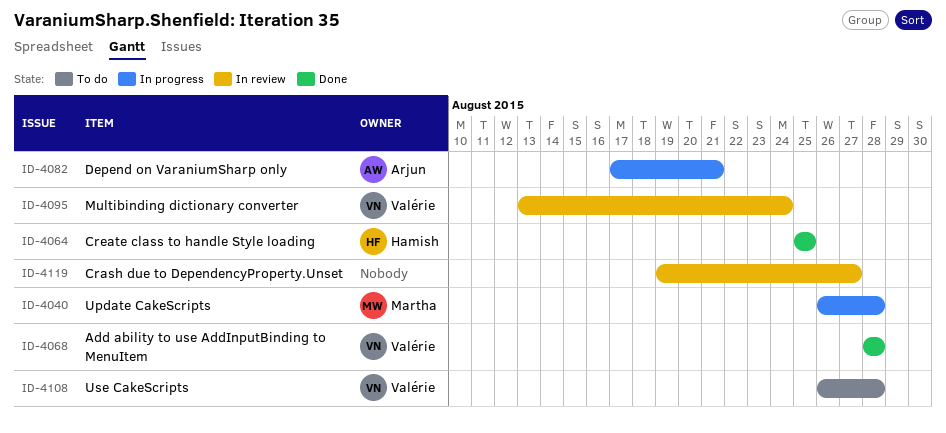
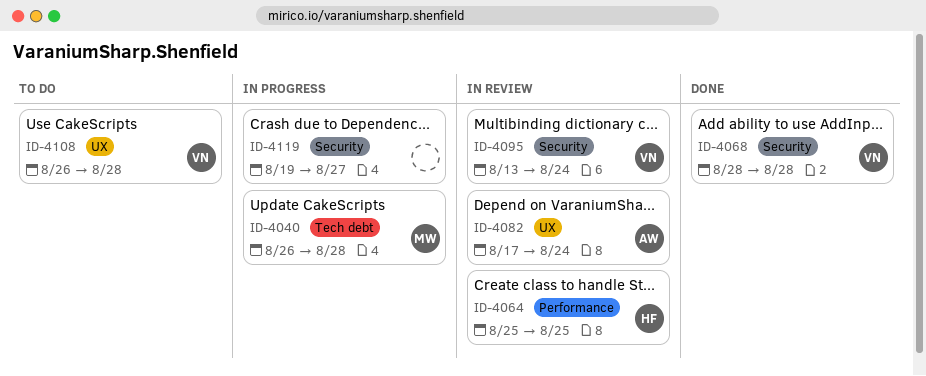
ID-4064, status: Done -> In review
ID-4082, status: In progress -> In review
ID-4082, due: Aug 21 -> Aug 24
ID-4119, status: In review -> In progress

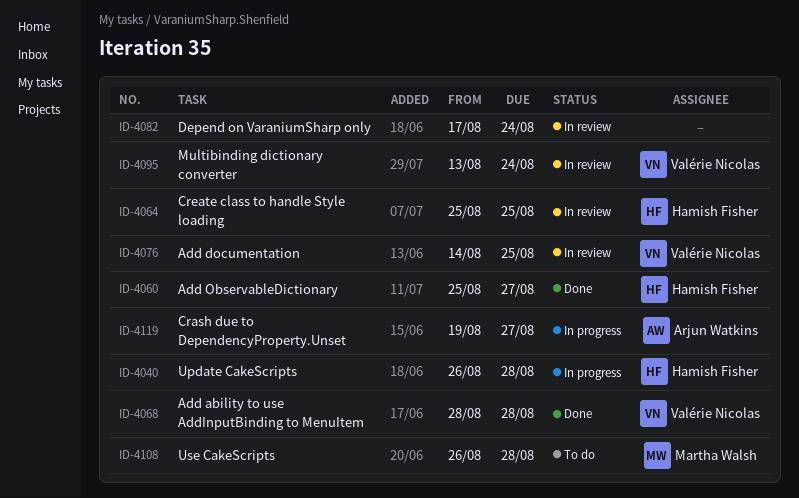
ID-4040, owner: Martha Walsh -> Hamish Fisher
ID-4060: none -> present
ID-4076: none -> present
ID-4082, owner: Arjun Watkins -> none
ID-4108, owner: Valérie Nicolas -> Martha Walsh
ID-4119, owner: none -> Arjun Watkins

